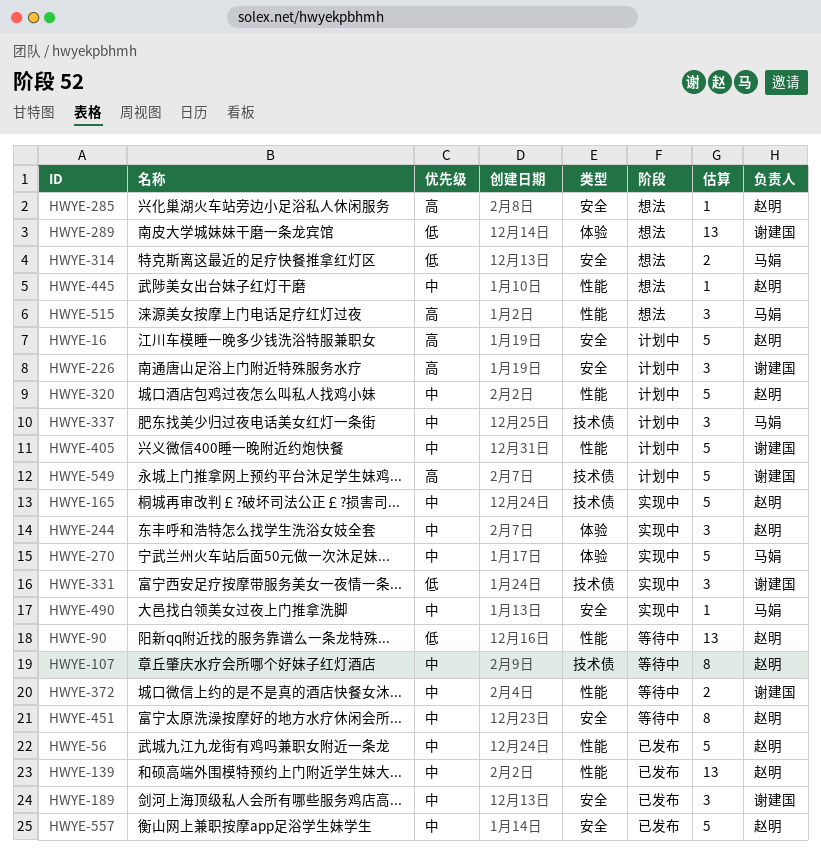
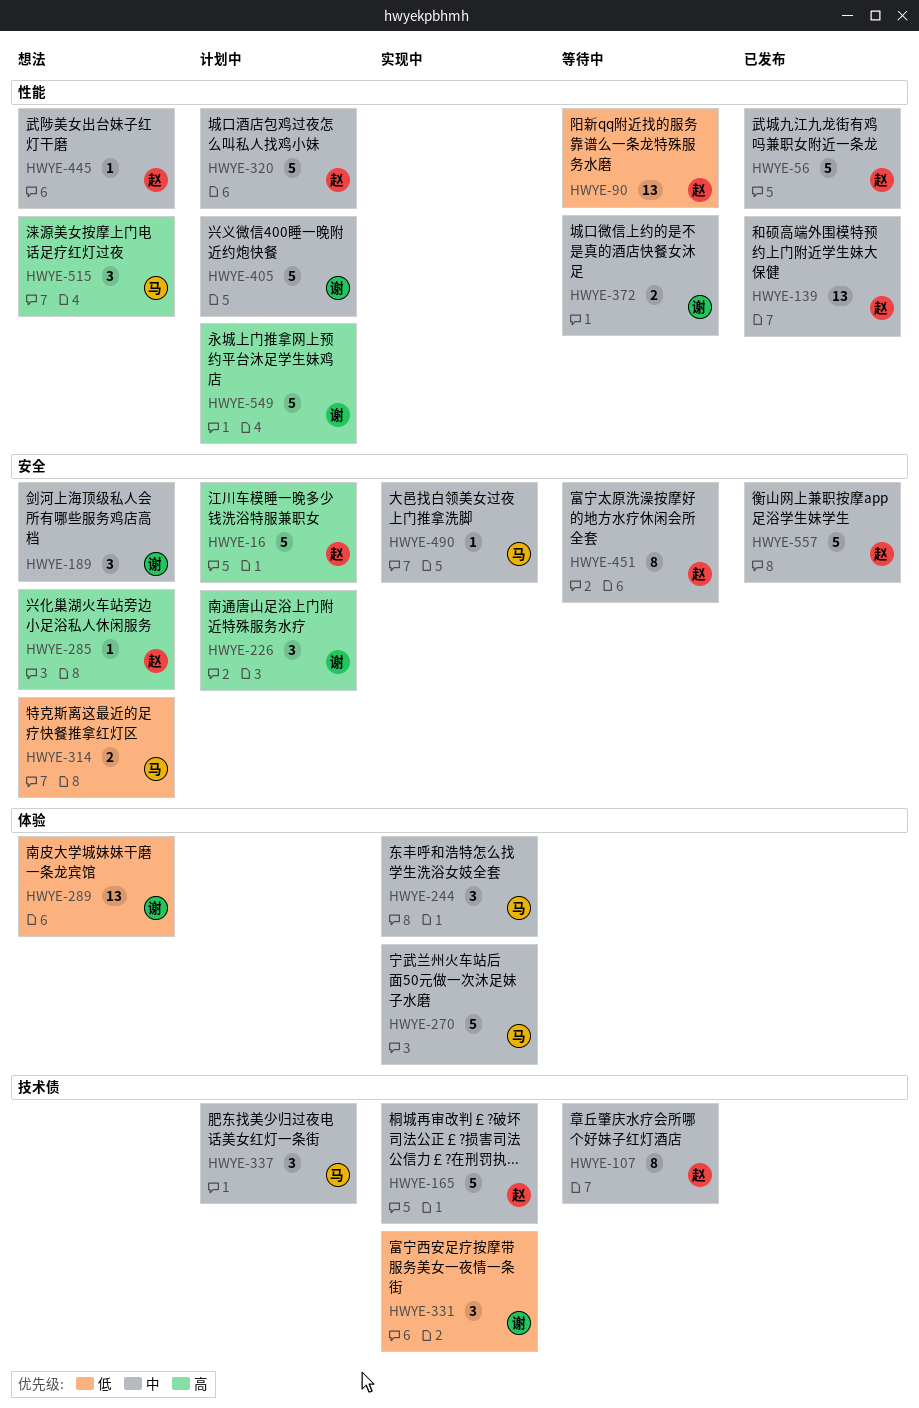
HWYE-189, status: 已发布 -> 想法
HWYE-244, owner: 赵明 -> 马娟
HWYE-549, label: 技术债 -> 性能

